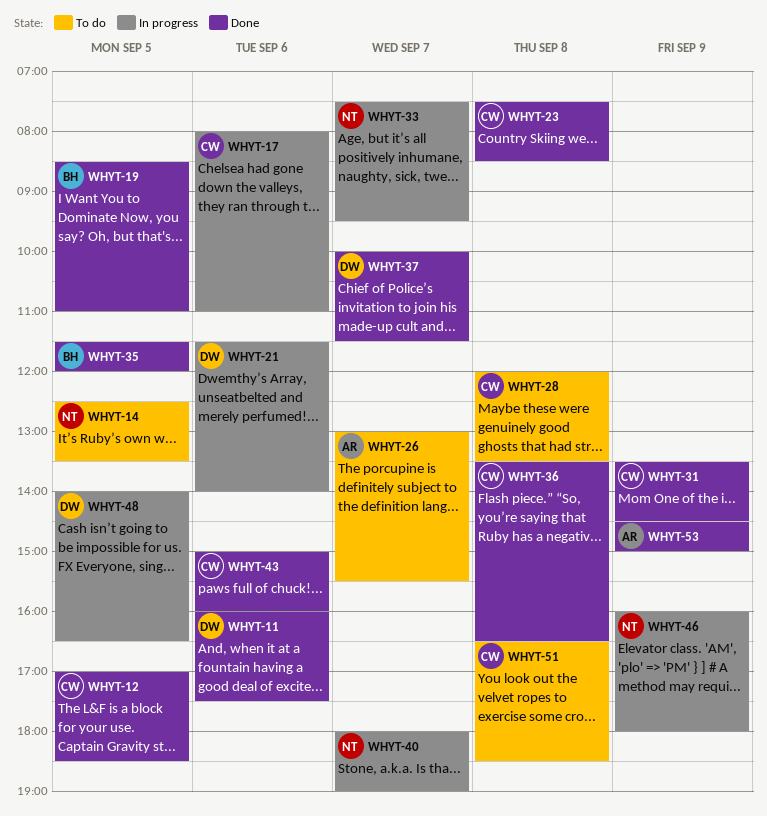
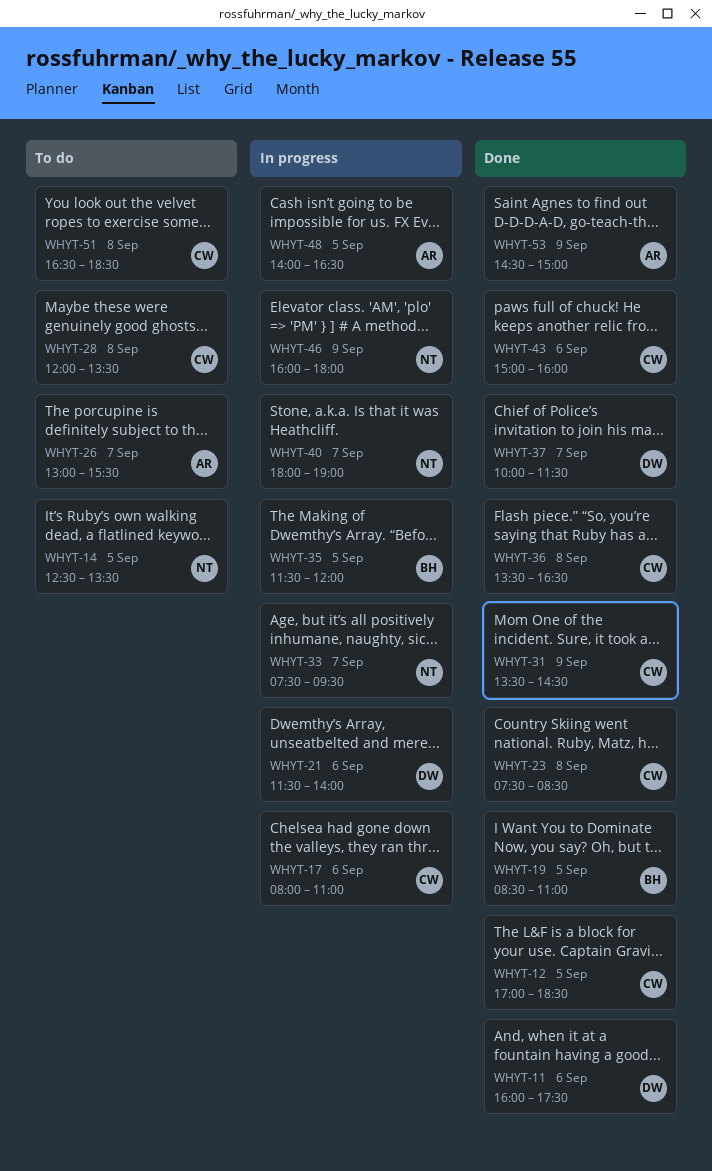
WHYT-35, status: Done -> In progress
WHYT-48, owner: DW -> AR

